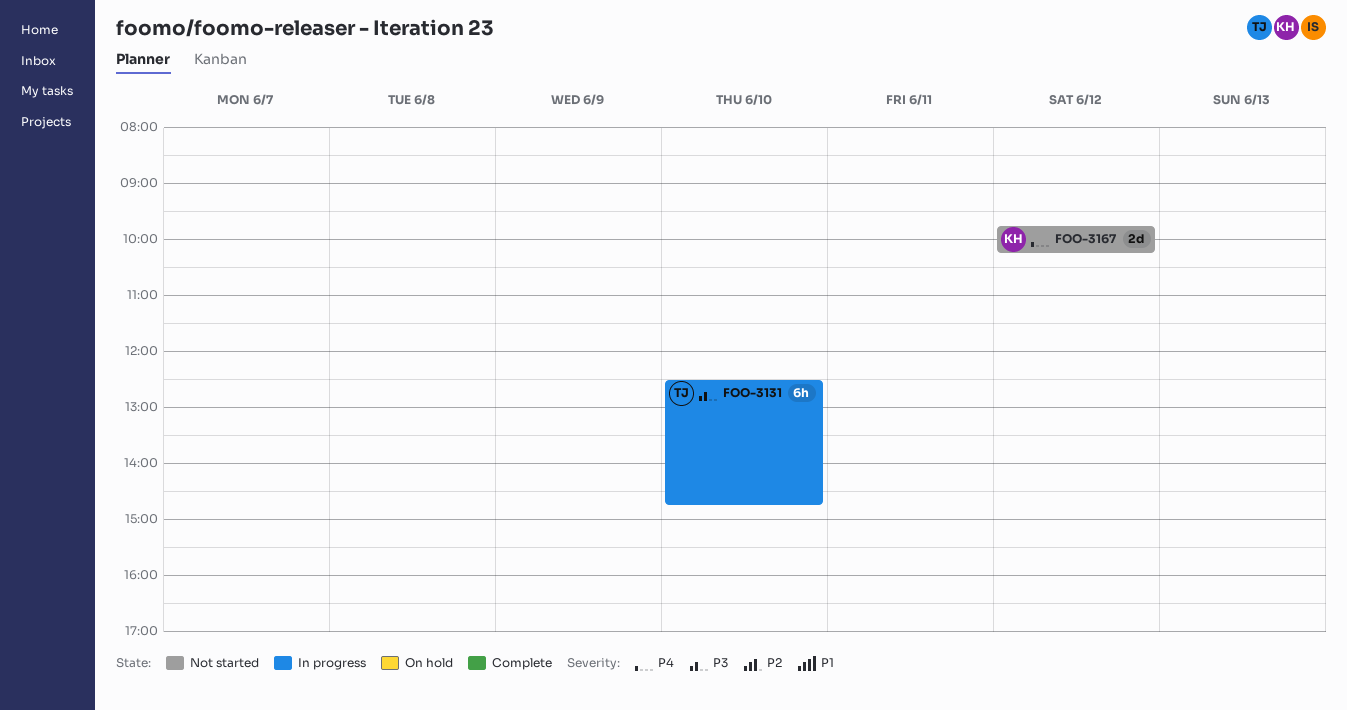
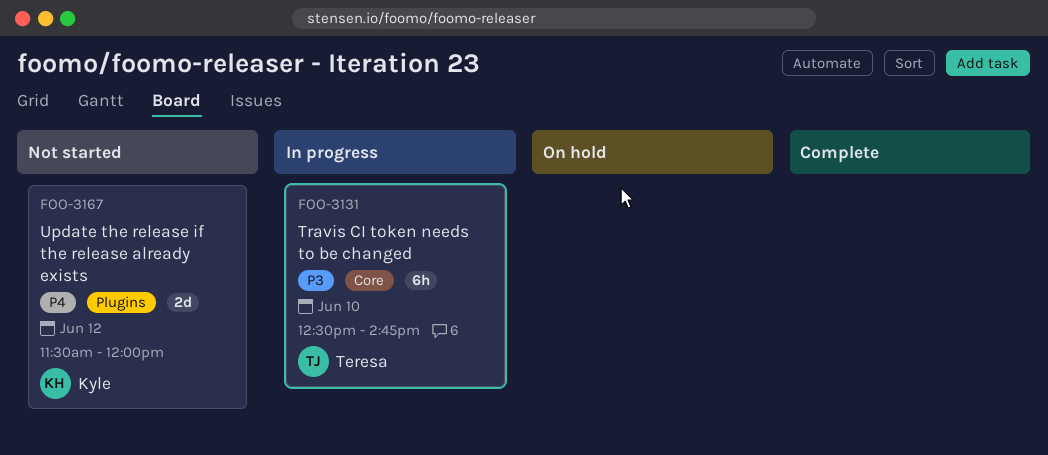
FOO-3167, begins: 09:45 -> 11:30
FOO-3167, ends: 10:15 -> 12:00

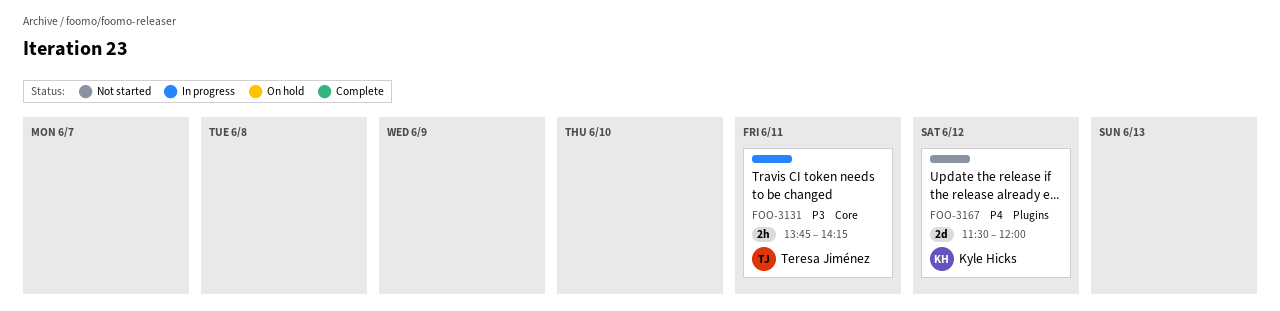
FOO-3131, estimate: 6h -> 2h
FOO-3131, day: Jun 10 -> Jun 11
FOO-3131, begins: 12:30 -> 13:45
FOO-3131, ends: 14:45 -> 14:15

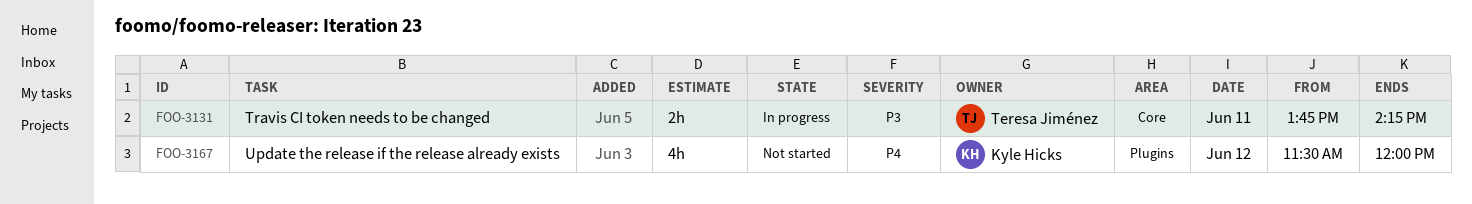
FOO-3167, estimate: 2d -> 4h

